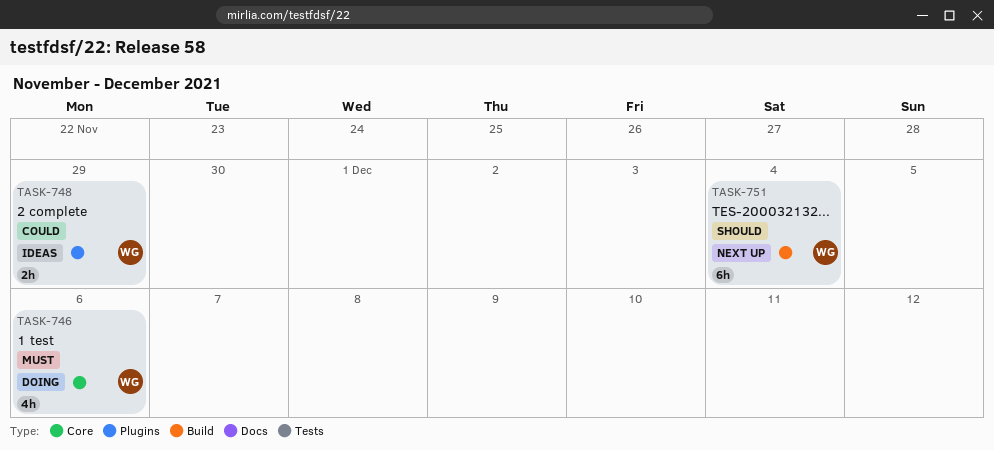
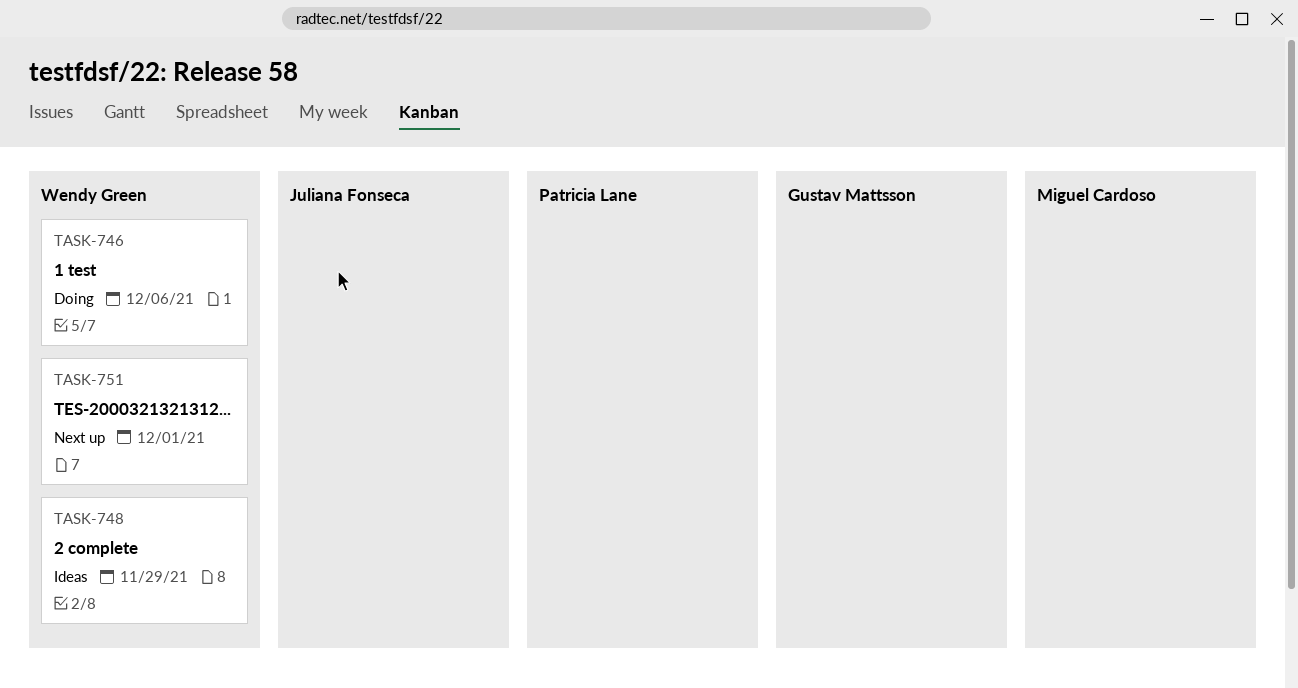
TASK-751, due: Dec 4 -> Dec 1

